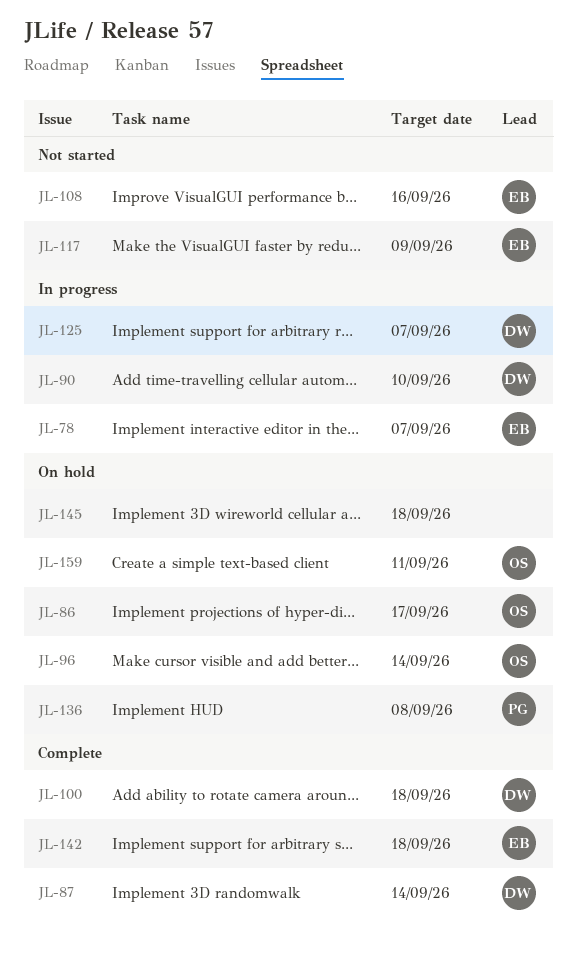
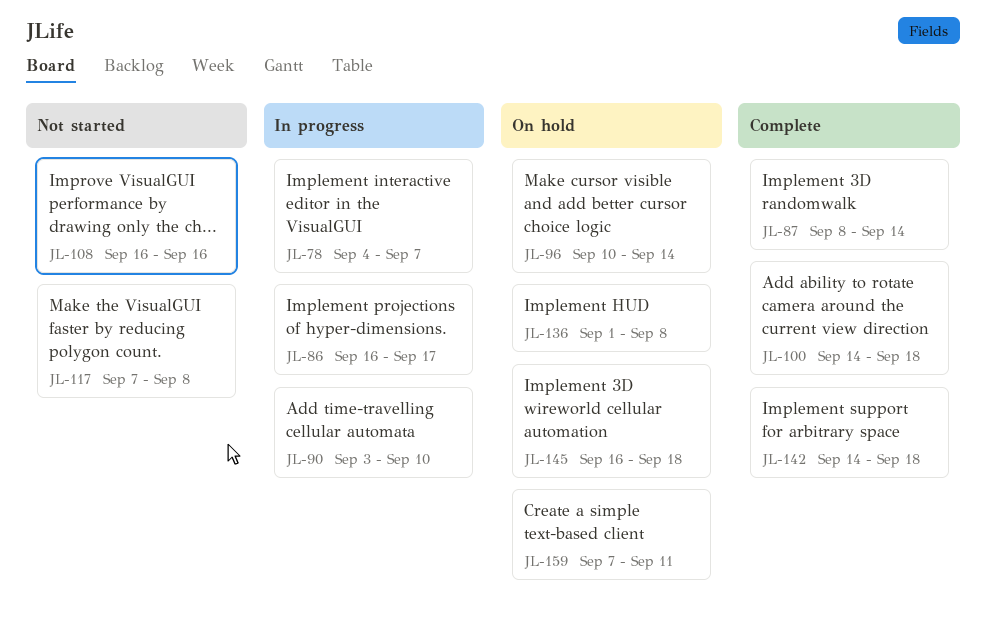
JL-86, status: On hold -> In progress
JL-117, due: Sep 9 -> Sep 8
JL-125: present -> none

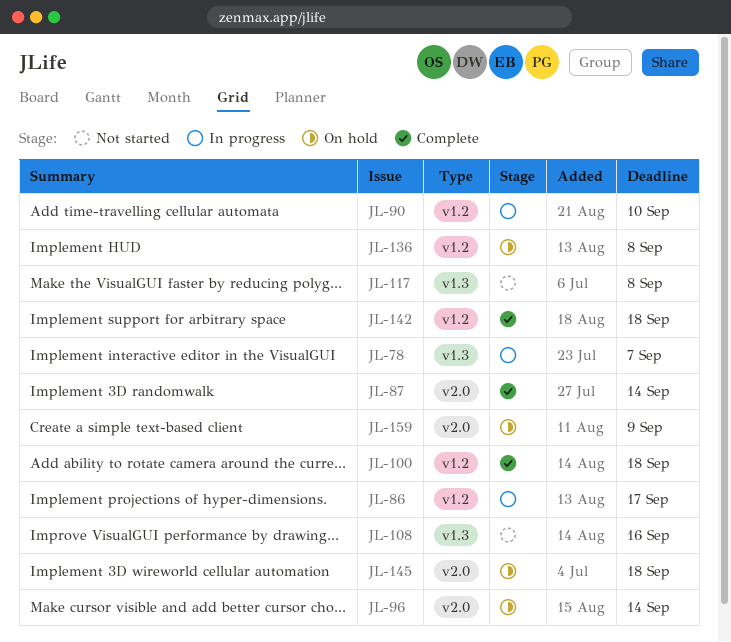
JL-159, due: Sep 11 -> Sep 9

